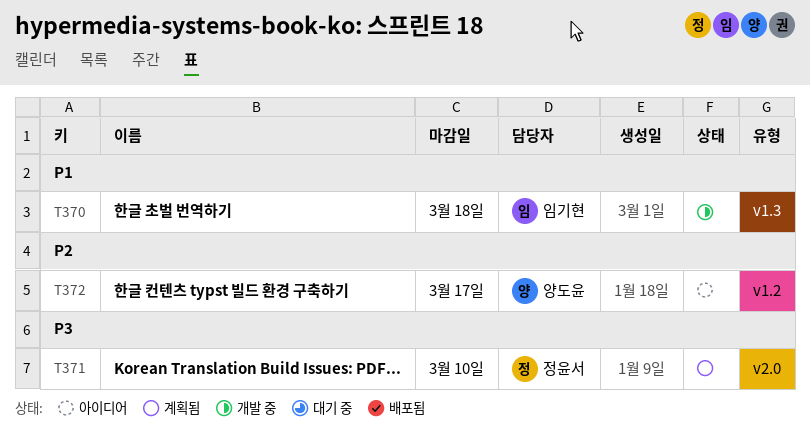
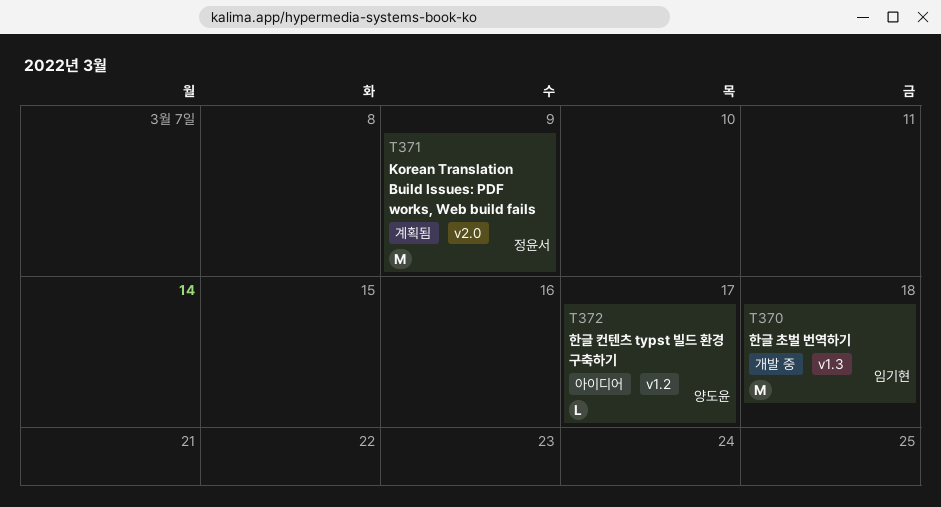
T371, due: Mar 10 -> Mar 9

